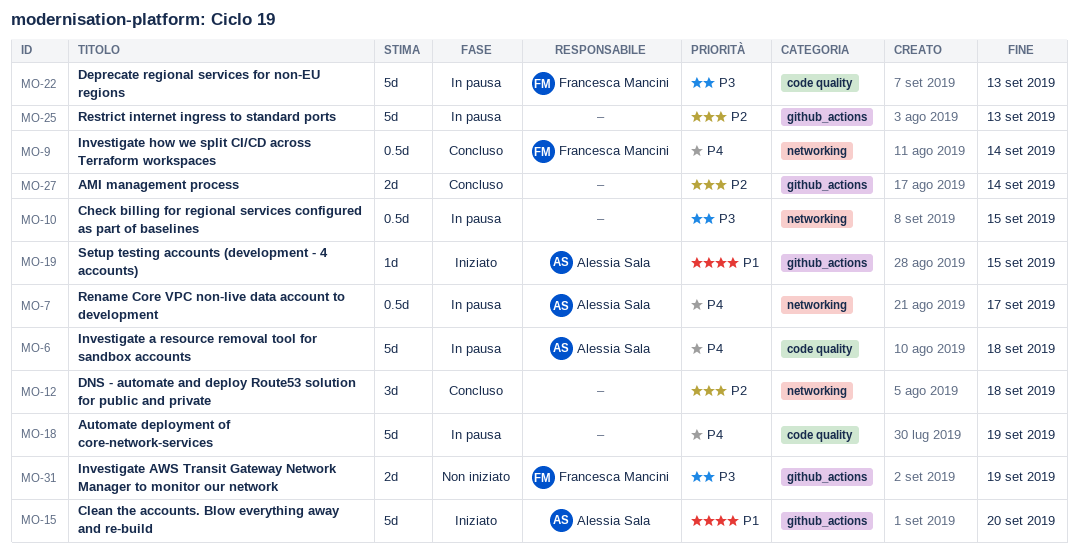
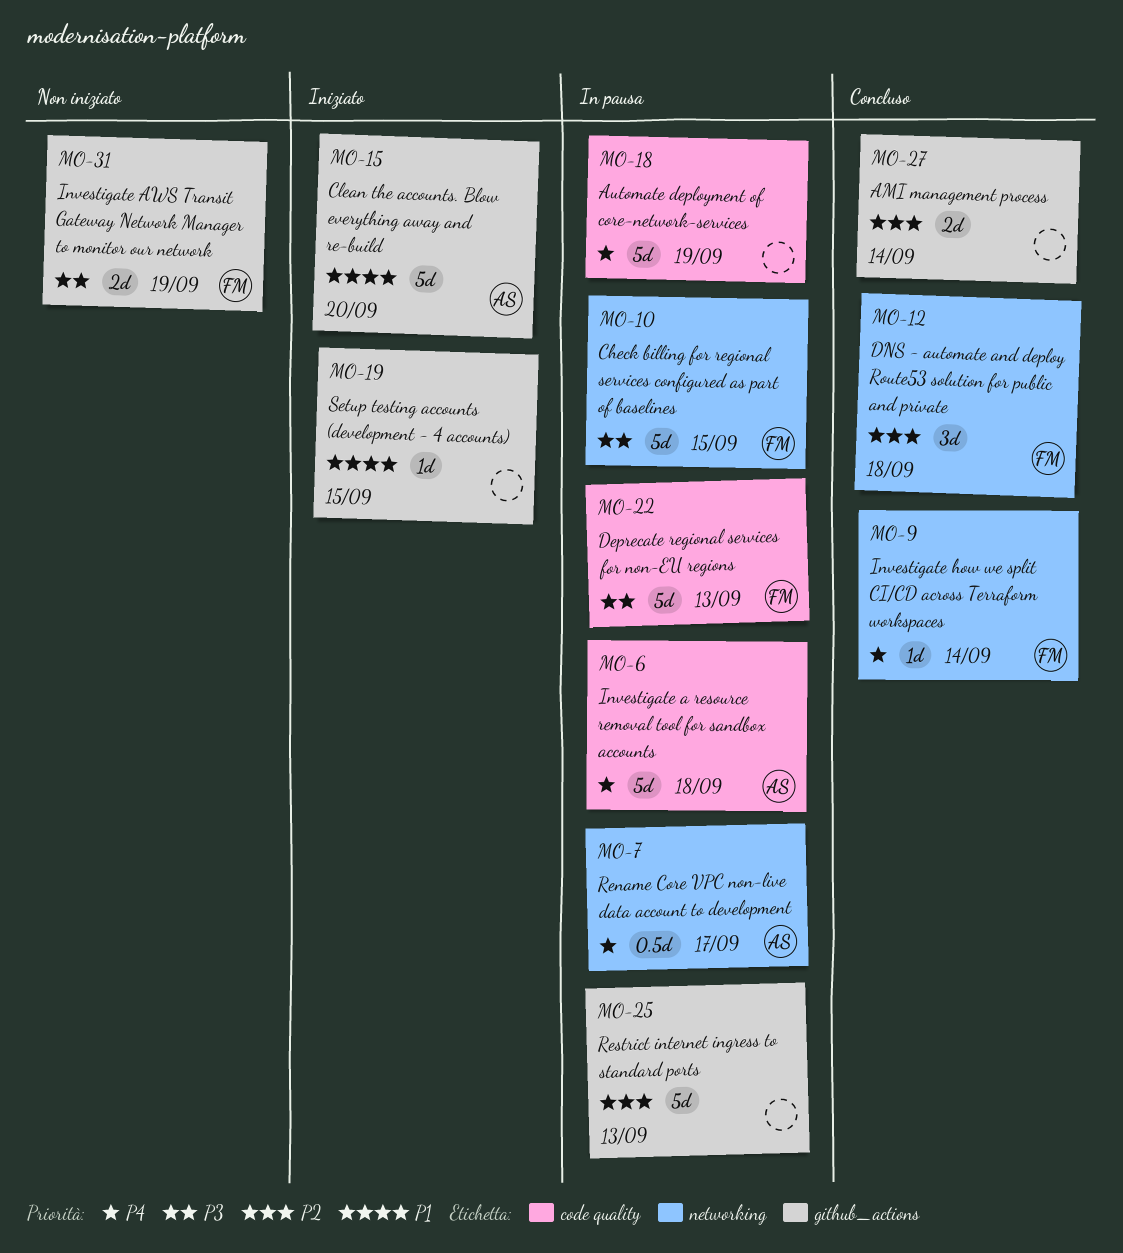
MO-9, estimate: 0.5d -> 1d
MO-10, owner: none -> Francesca Mancini
MO-10, estimate: 0.5d -> 5d
MO-12, owner: none -> Francesca Mancini
MO-19, owner: Alessia Sala -> none

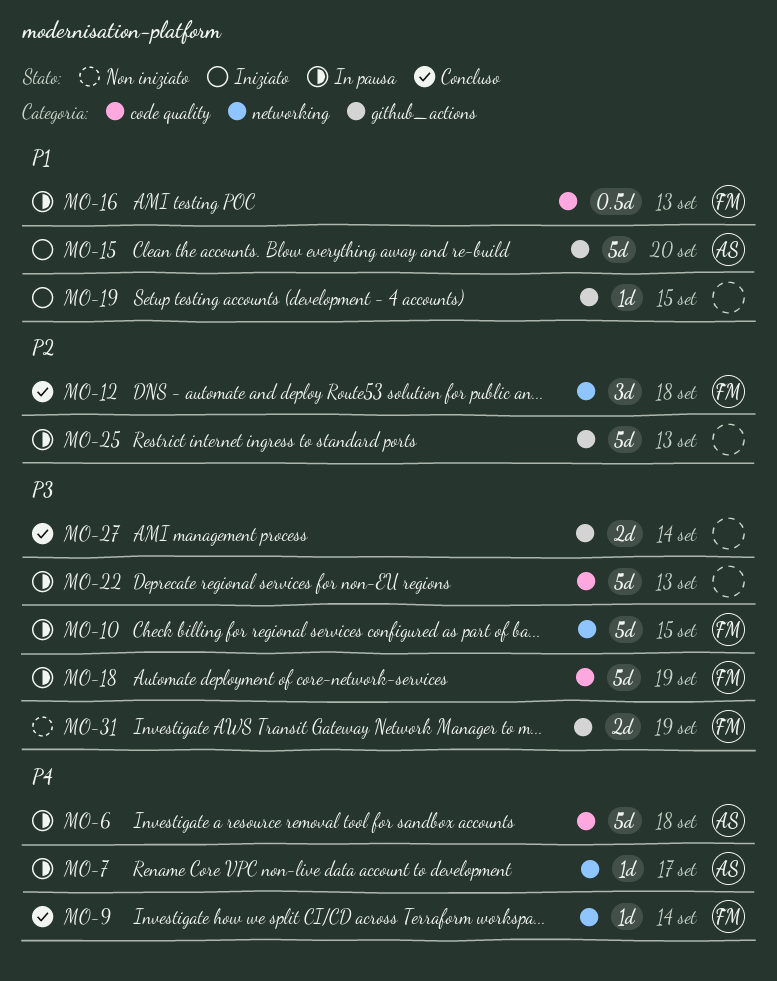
MO-7, estimate: 0.5d -> 1d
MO-16: none -> present
MO-18, owner: none -> FM
MO-18, priority: P4 -> P3
MO-22, owner: FM -> none
MO-27, priority: P2 -> P3

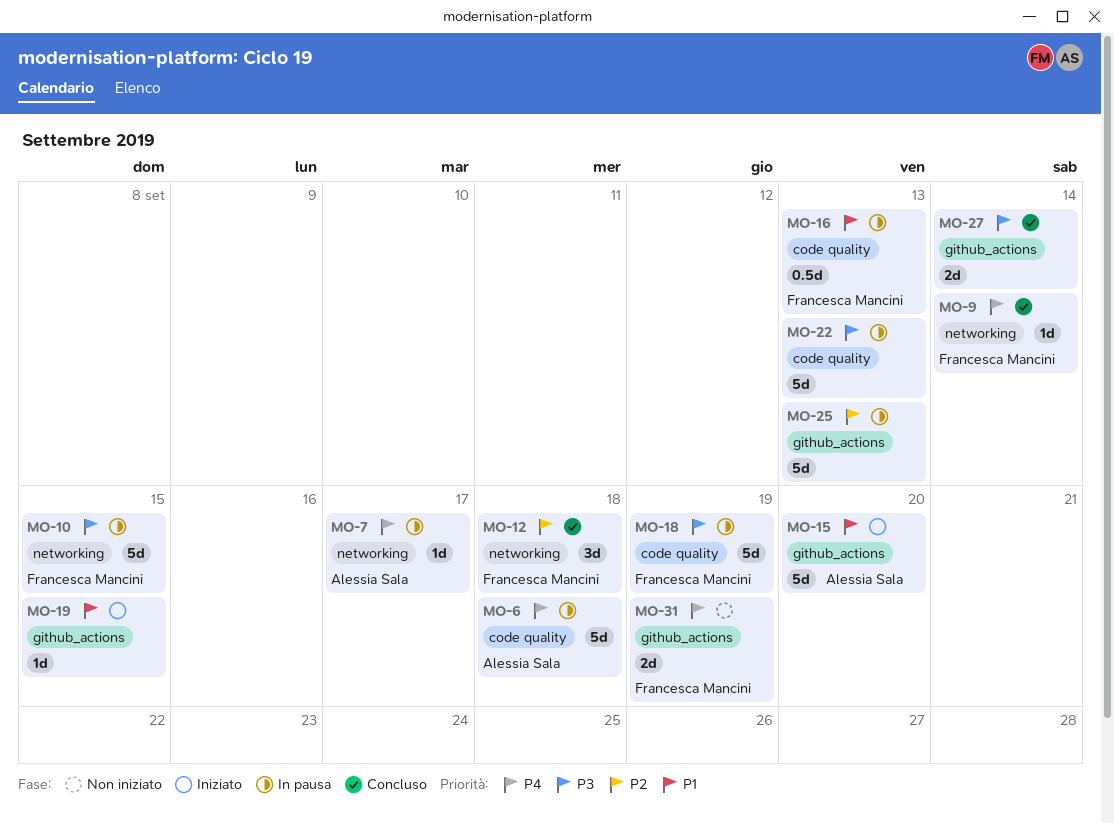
MO-31, priority: P3 -> P4

